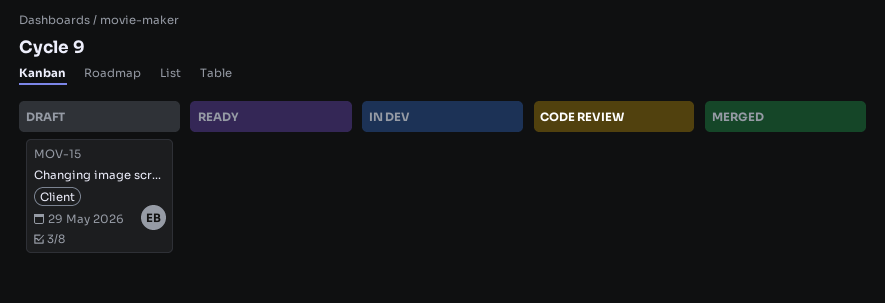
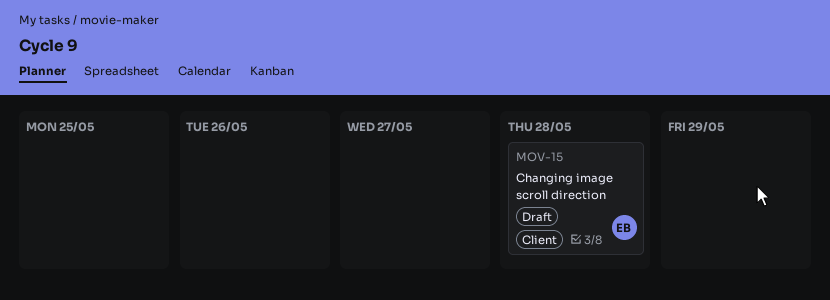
MOV-15, due: May 29 -> May 28

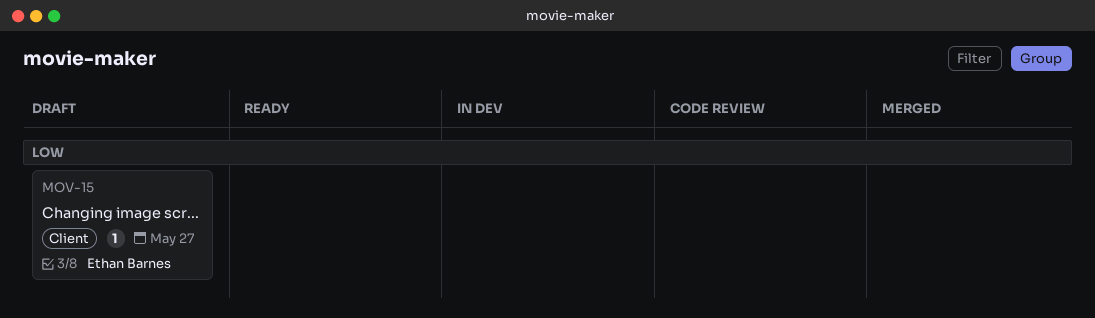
MOV-15, due: May 28 -> May 27

